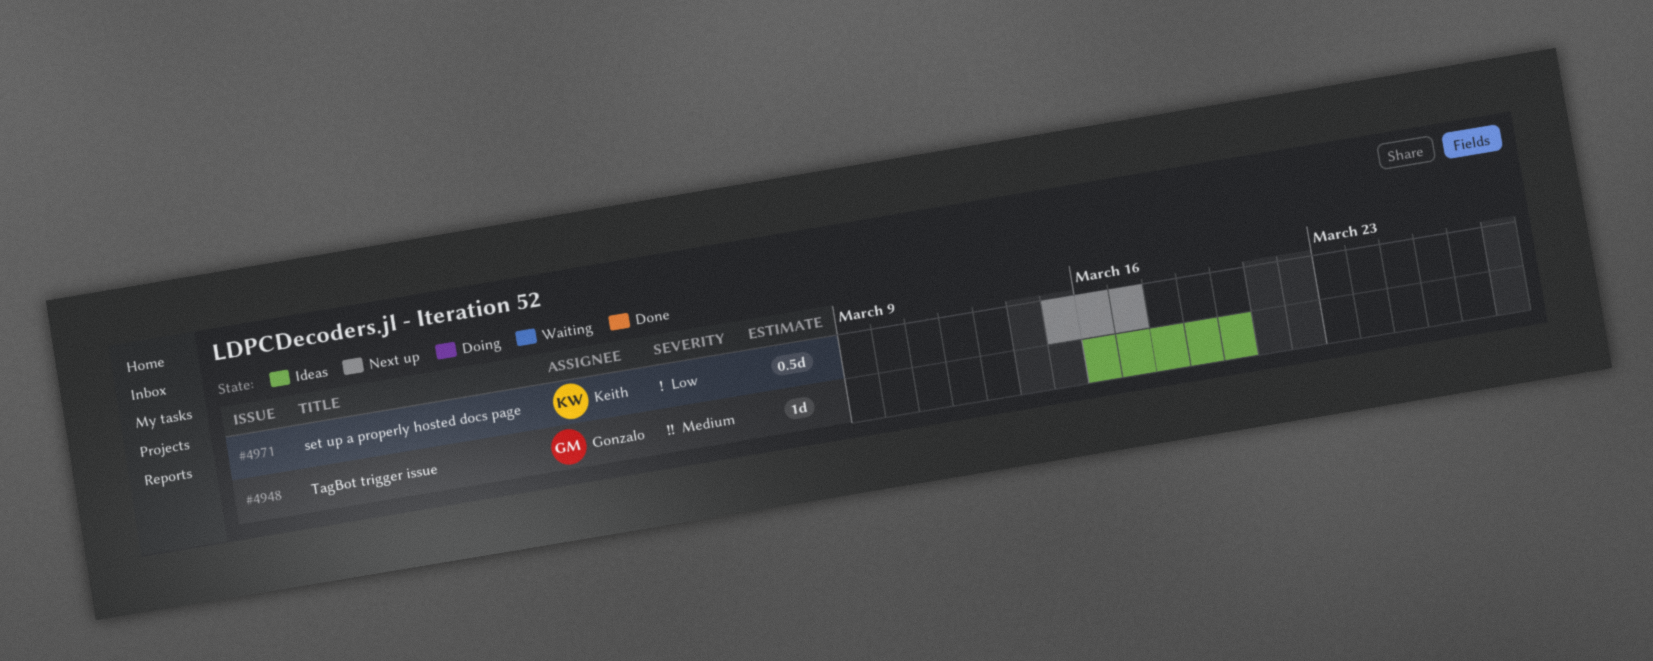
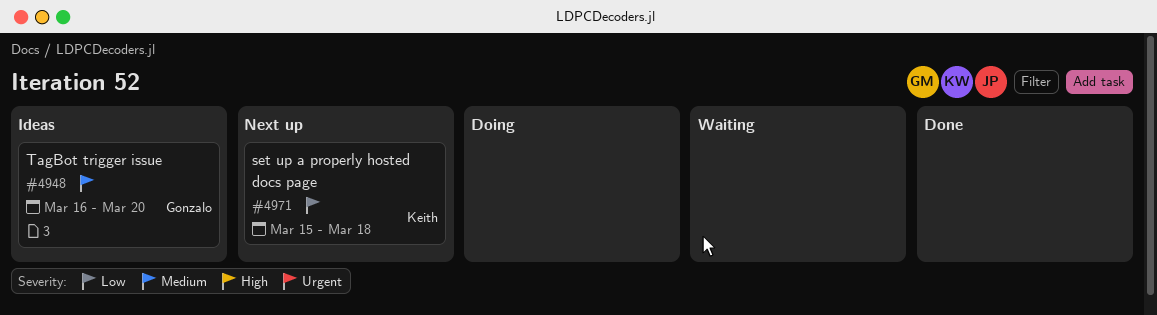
#4971, due: Mar 17 -> Mar 18

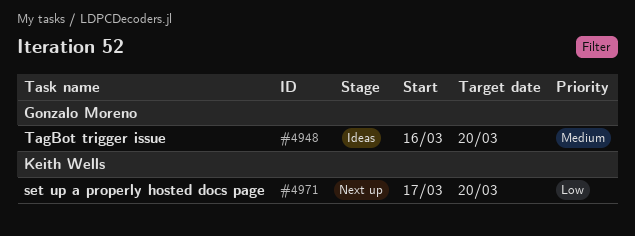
#4971, start: Mar 15 -> Mar 17
#4971, due: Mar 18 -> Mar 20

